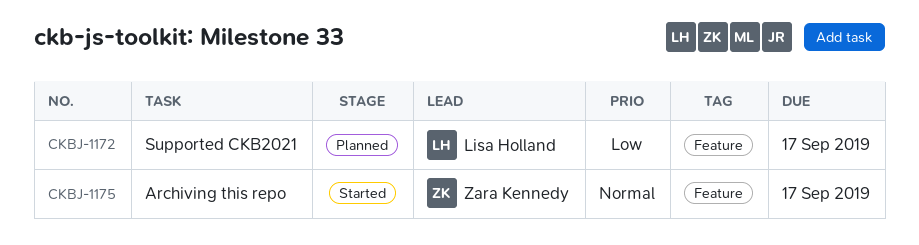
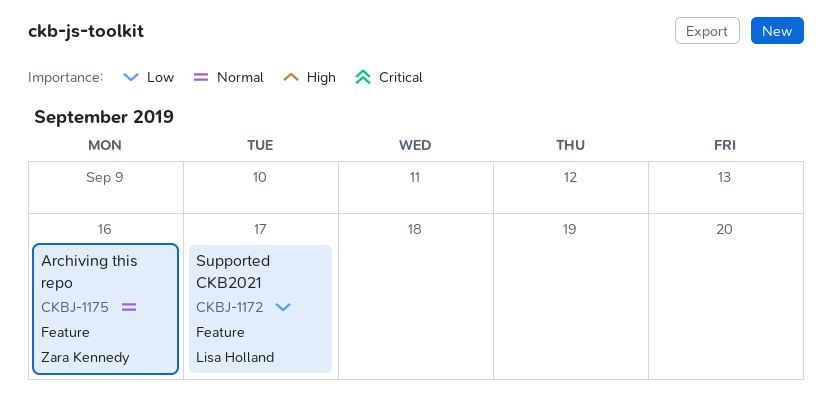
CKBJ-1175, due: Sep 17 -> Sep 16

